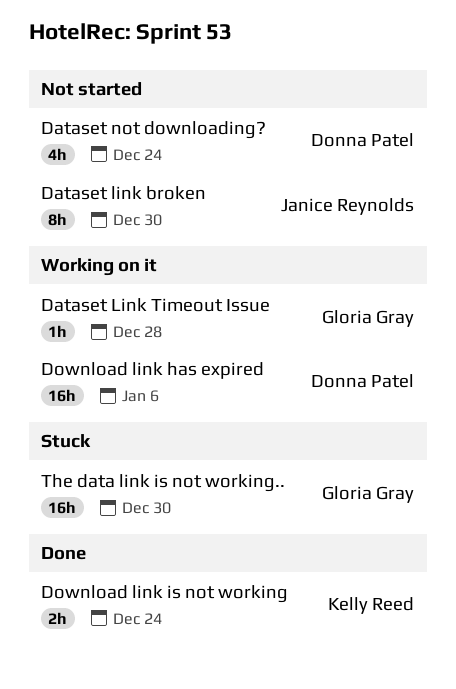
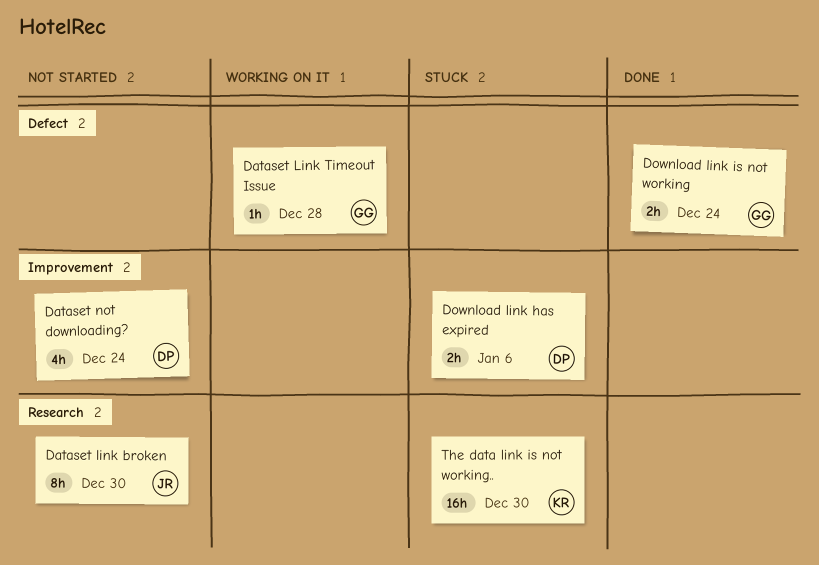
Download link has expired, status: Working on it -> Stuck
Download link has expired, estimate: 16h -> 2h
Download link is not working, owner: Kelly Reed -> Gloria Gray
The data link is not working.., owner: Gloria Gray -> Kelly Reed

